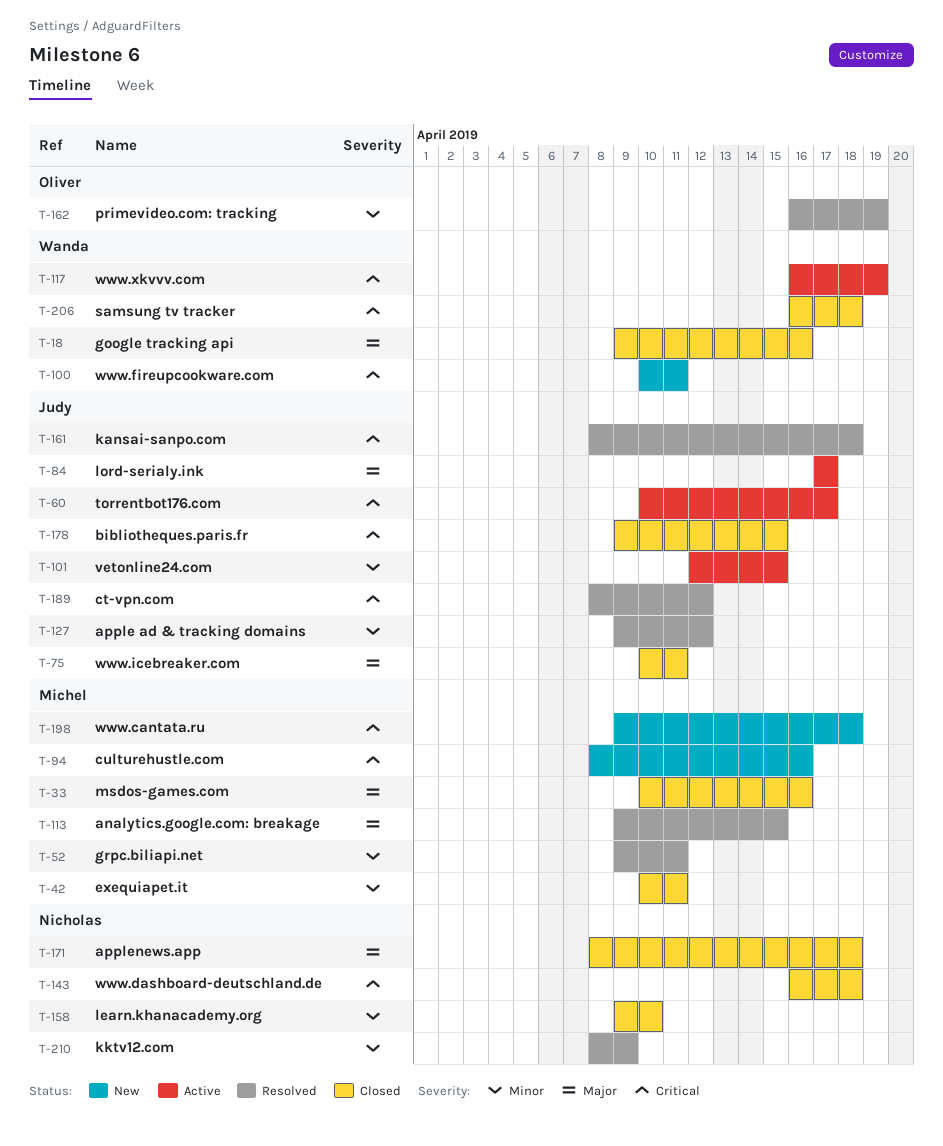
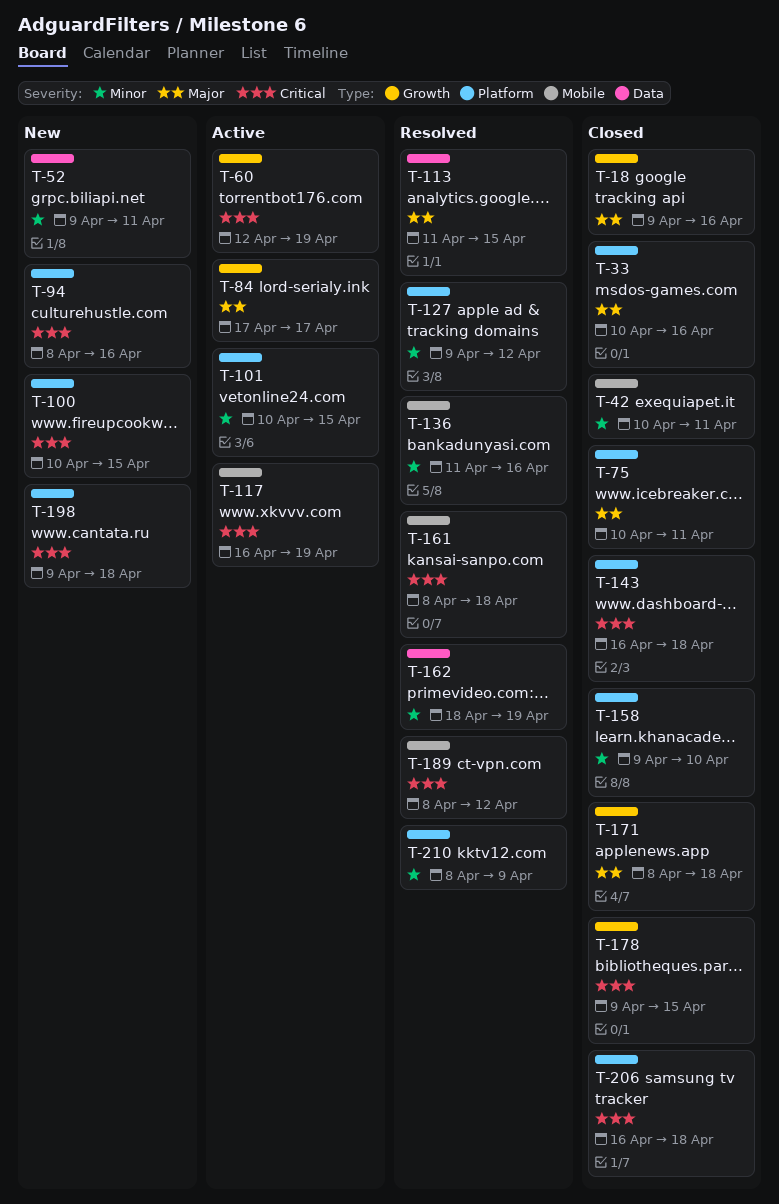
T-52, status: Resolved -> New
T-60, start: Apr 10 -> Apr 12
T-60, due: Apr 17 -> Apr 19
T-100, due: Apr 11 -> Apr 15
T-101, start: Apr 12 -> Apr 10
T-113, start: Apr 9 -> Apr 11
T-136: none -> present
T-162, start: Apr 16 -> Apr 18

